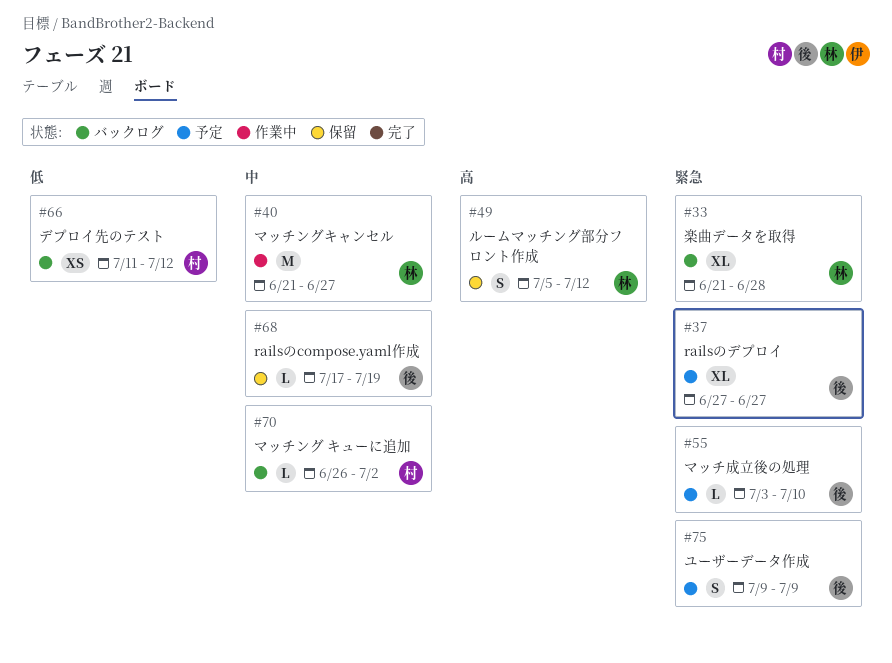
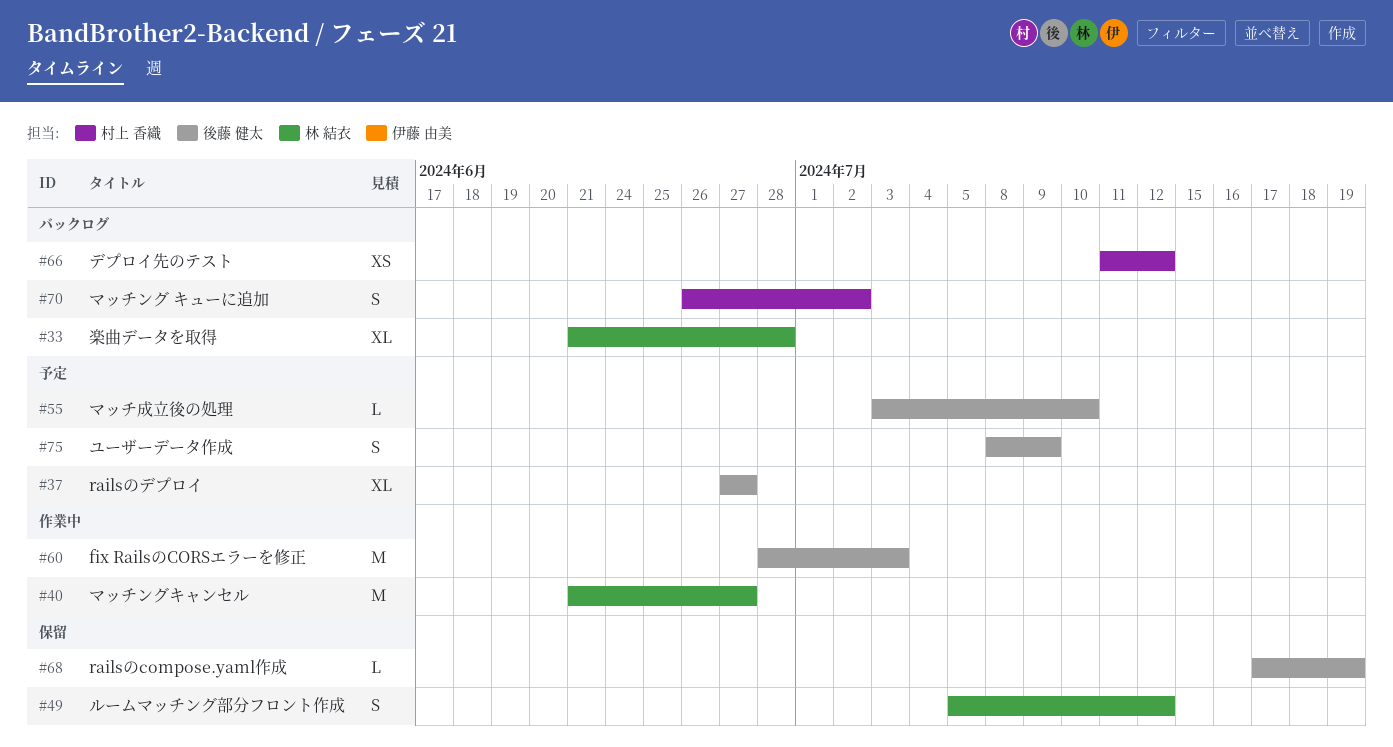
#60: none -> present
#70, estimate: L -> S
#75, start: Jul 9 -> Jul 8

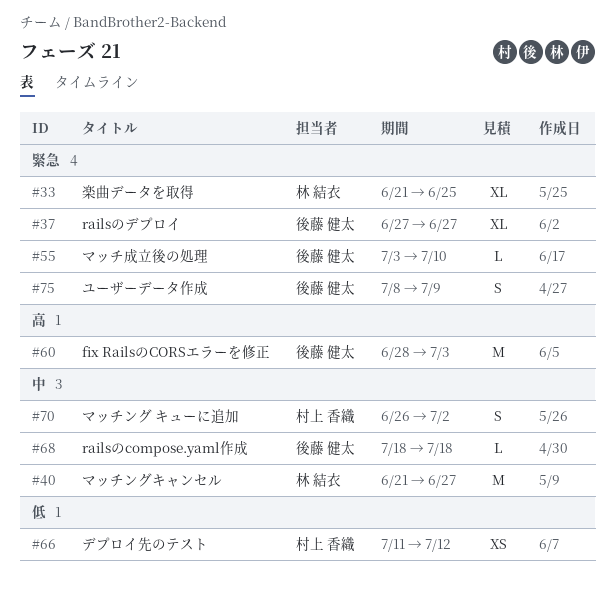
#33, due: Jun 28 -> Jun 25
#49: present -> none
#68, start: Jul 17 -> Jul 18
#68, due: Jul 19 -> Jul 18

